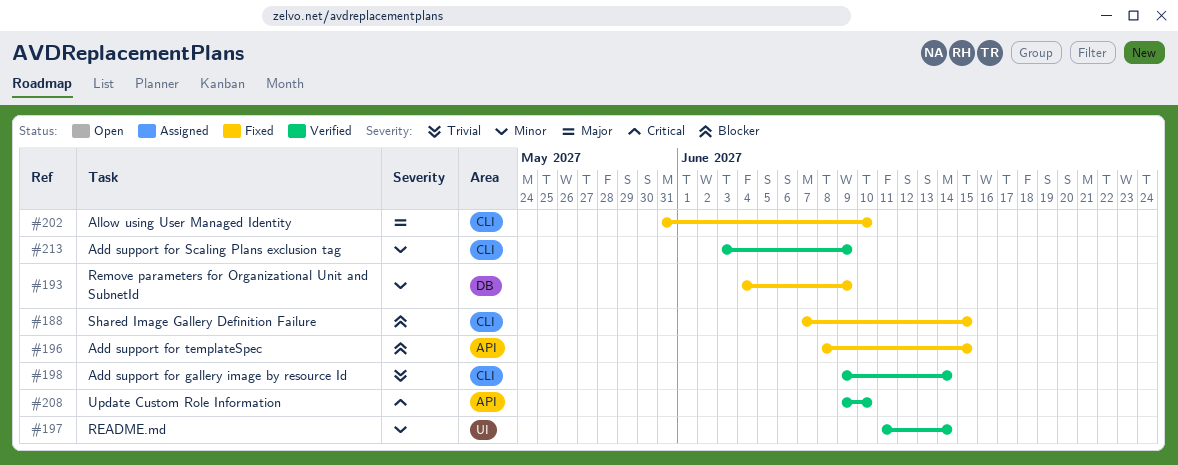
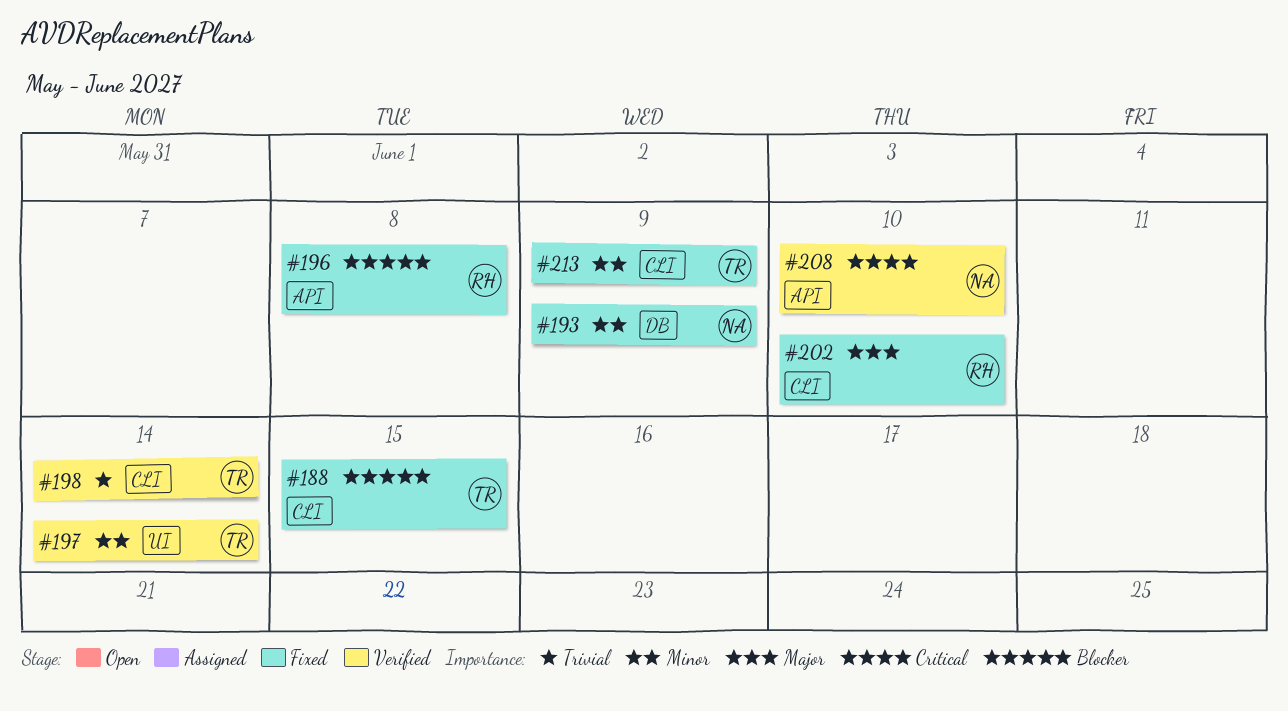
#196, due: Jun 15 -> Jun 8
#213, status: Verified -> Fixed

